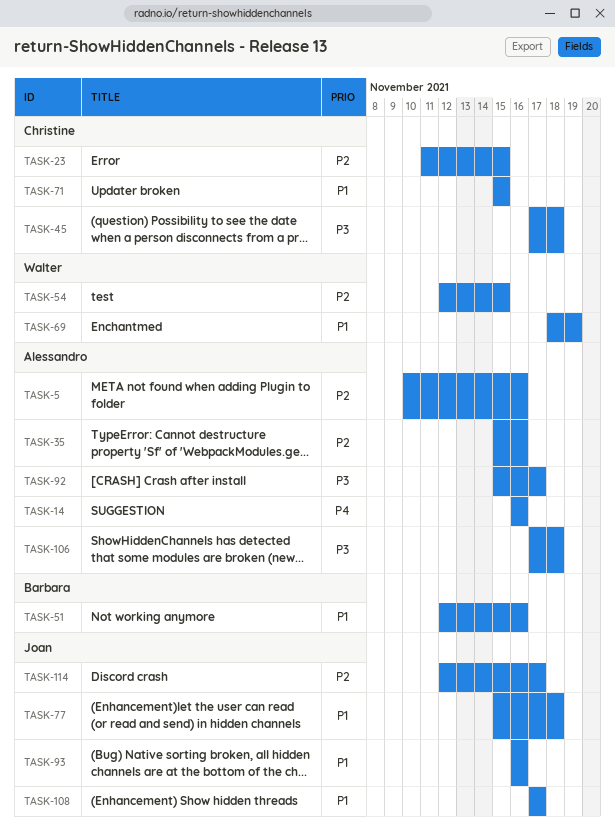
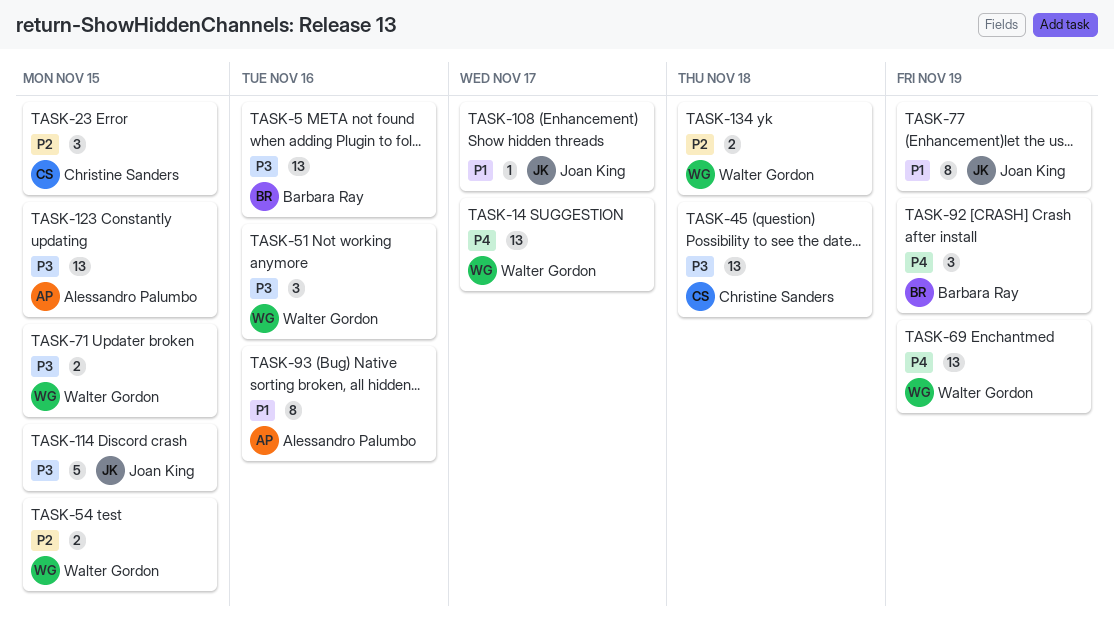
TASK-5, owner: Alessandro Palumbo -> Barbara Ray
TASK-5, priority: P2 -> P3
TASK-14, owner: Alessandro Palumbo -> Walter Gordon
TASK-14, due: Nov 16 -> Nov 17
TASK-35: present -> none
TASK-51, owner: Barbara Ray -> Walter Gordon
TASK-51, priority: P1 -> P3
TASK-69, priority: P1 -> P4
TASK-71, owner: Christine Sanders -> Walter Gordon
TASK-71, priority: P1 -> P3
TASK-77, due: Nov 18 -> Nov 19
TASK-92, owner: Alessandro Palumbo -> Barbara Ray
TASK-92, priority: P3 -> P4
TASK-92, due: Nov 17 -> Nov 19
TASK-93, owner: Joan King -> Alessandro Palumbo
TASK-106: present -> none
TASK-114, priority: P2 -> P3
TASK-114, due: Nov 17 -> Nov 15
TASK-123: none -> present
TASK-134: none -> present

